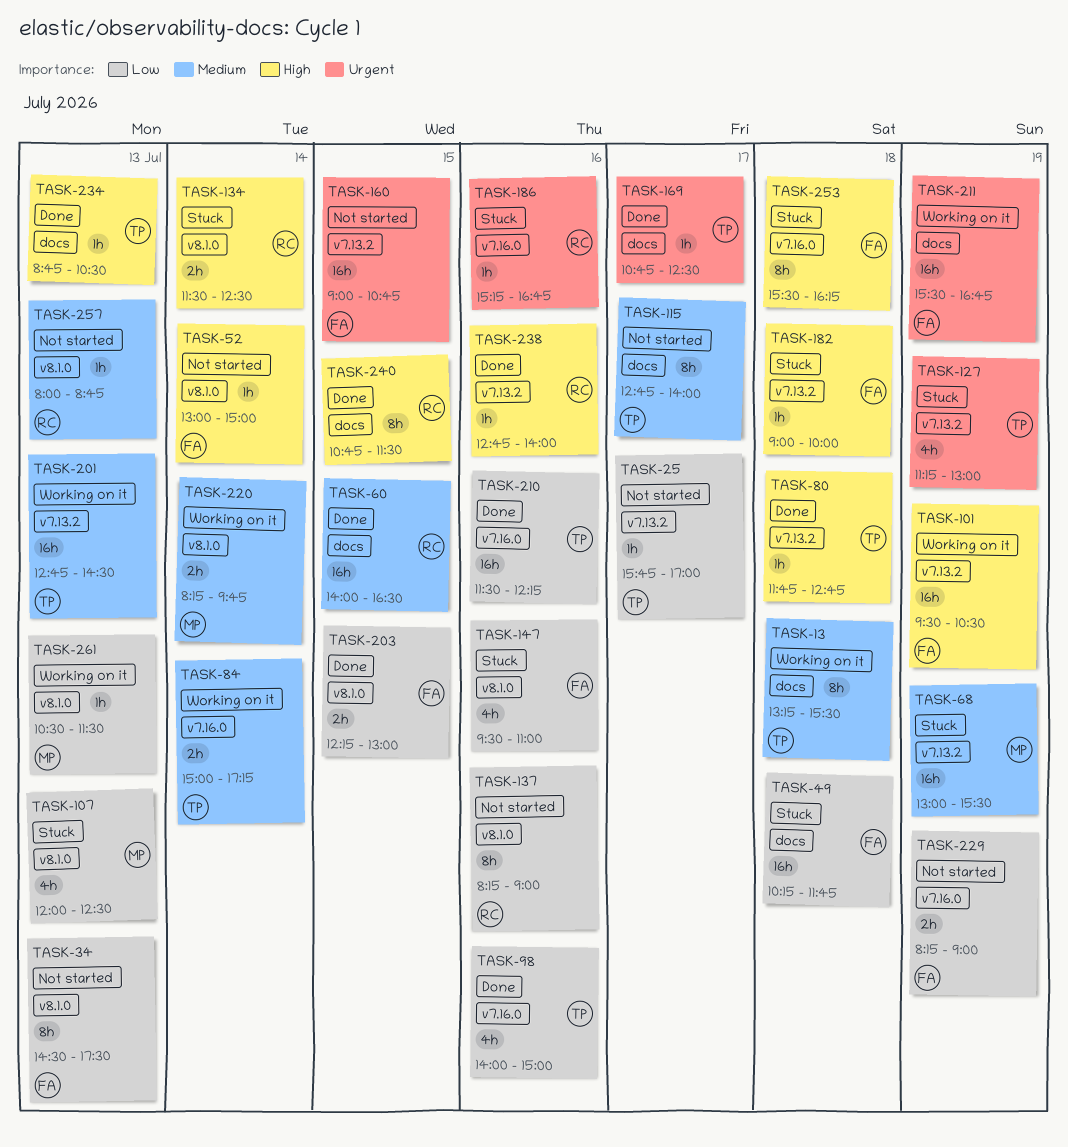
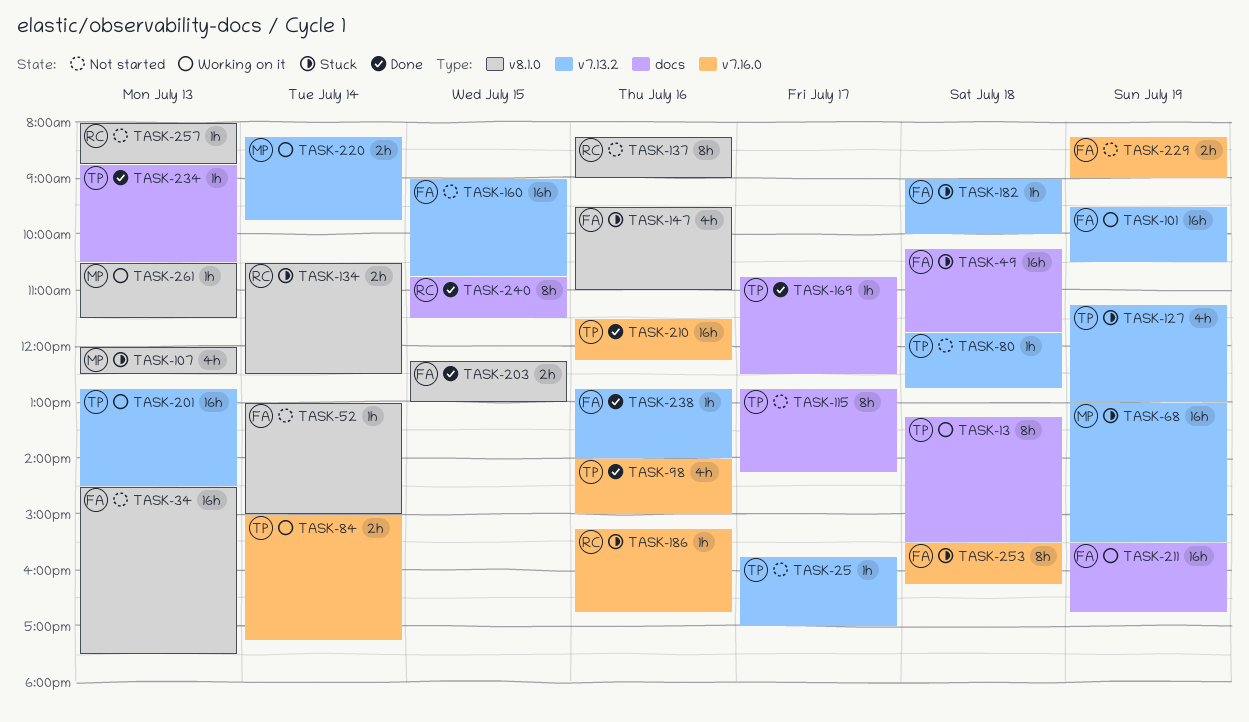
TASK-34, estimate: 8h -> 16h
TASK-60: present -> none
TASK-80, status: Done -> Not started
TASK-115, ends: 14:00 -> 14:15
TASK-134, begins: 11:30 -> 10:30
TASK-220, label: v8.1.0 -> v7.13.2
TASK-238, owner: RC -> FA

